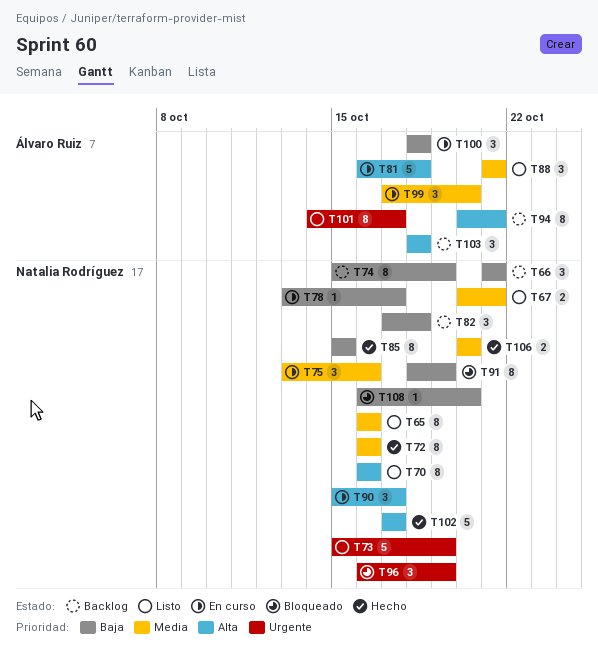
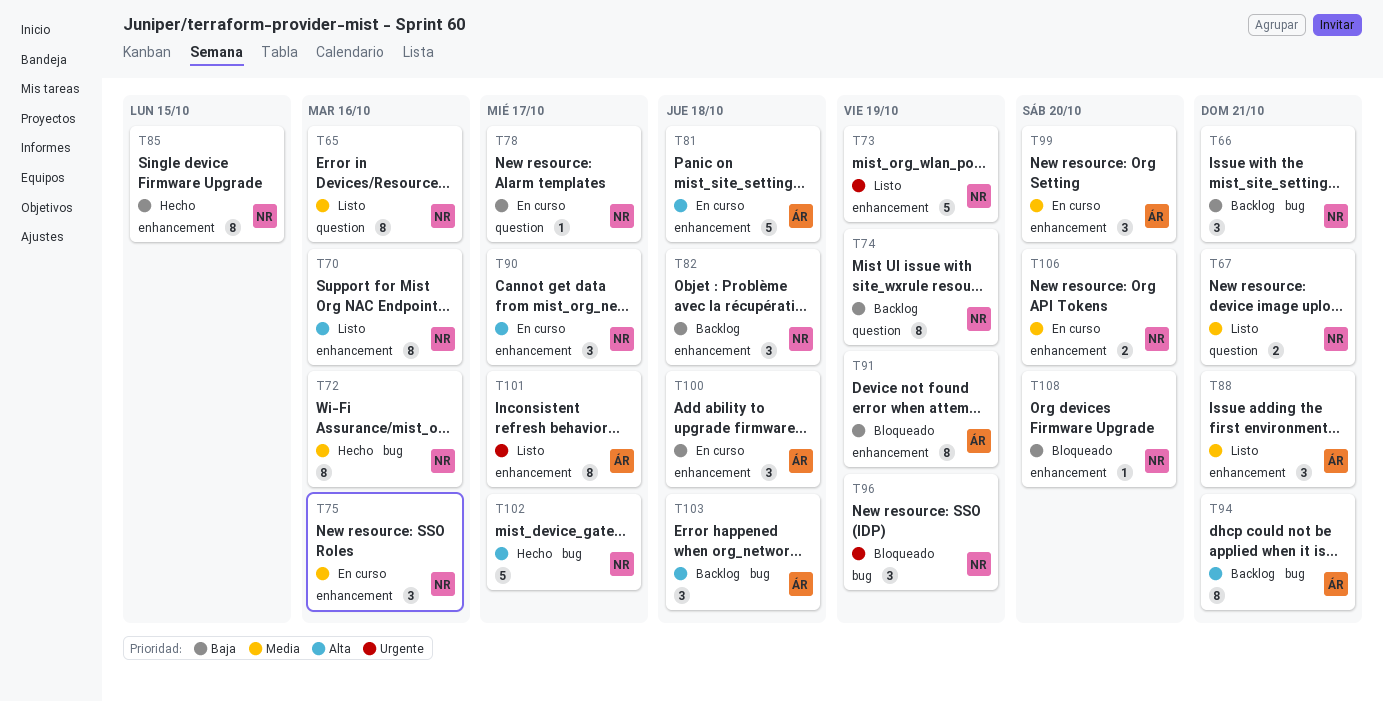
T91, owner: Natalia Rodríguez -> Álvaro Ruiz
T106, status: Hecho -> En curso

